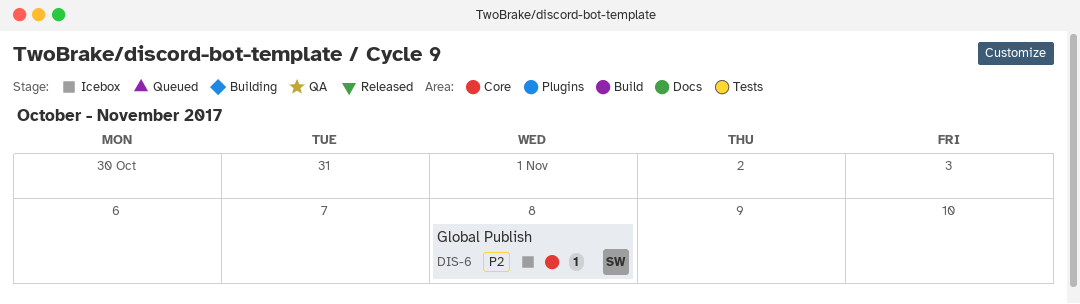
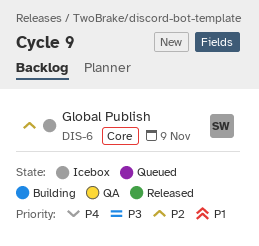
DIS-6, due: Nov 8 -> Nov 9

